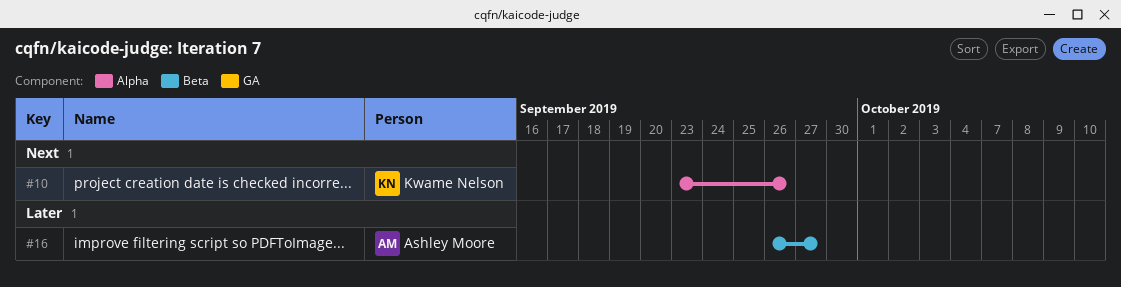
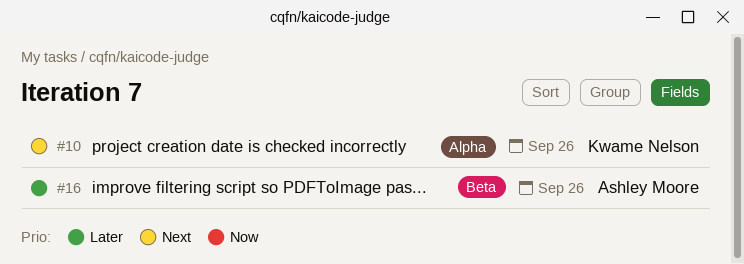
#16, due: Sep 27 -> Sep 26

